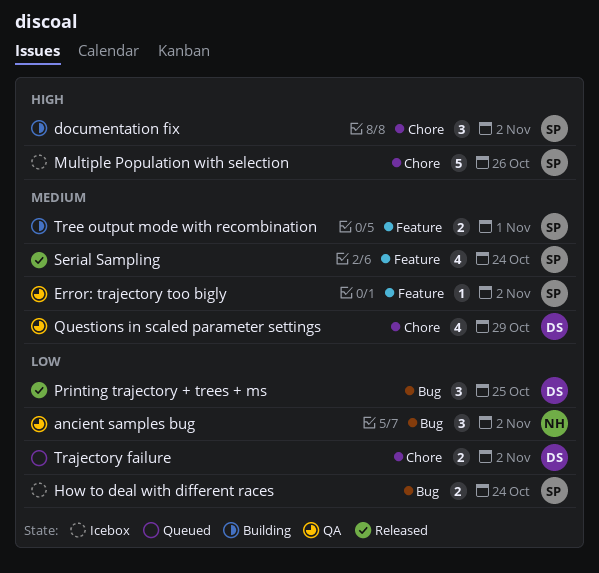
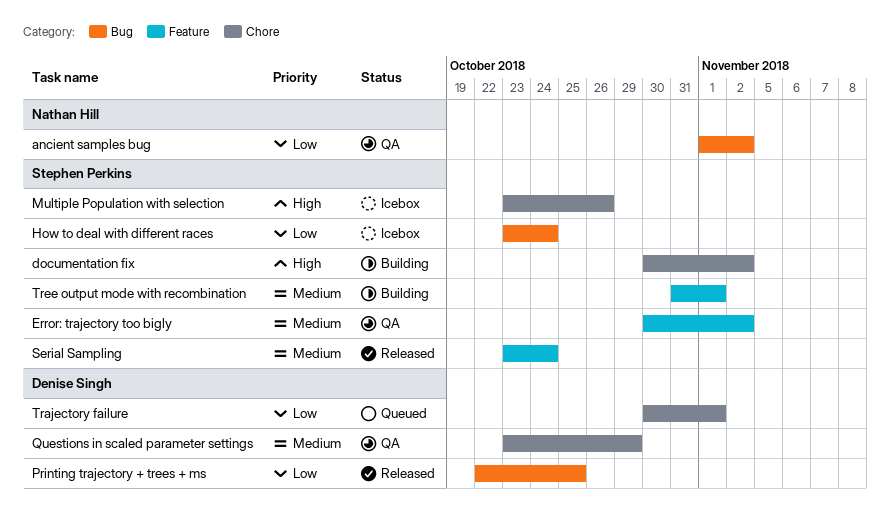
Trajectory failure, due: Nov 2 -> Nov 1

